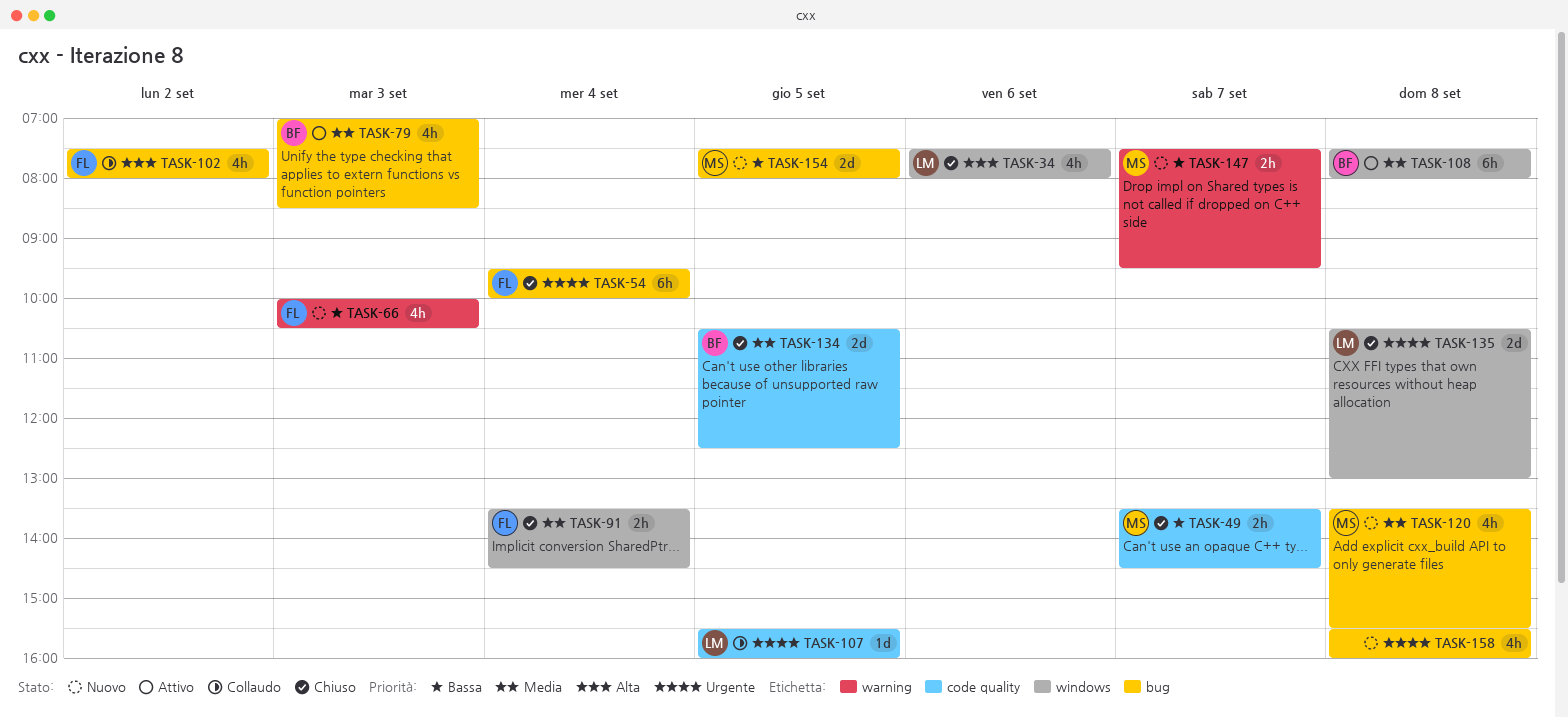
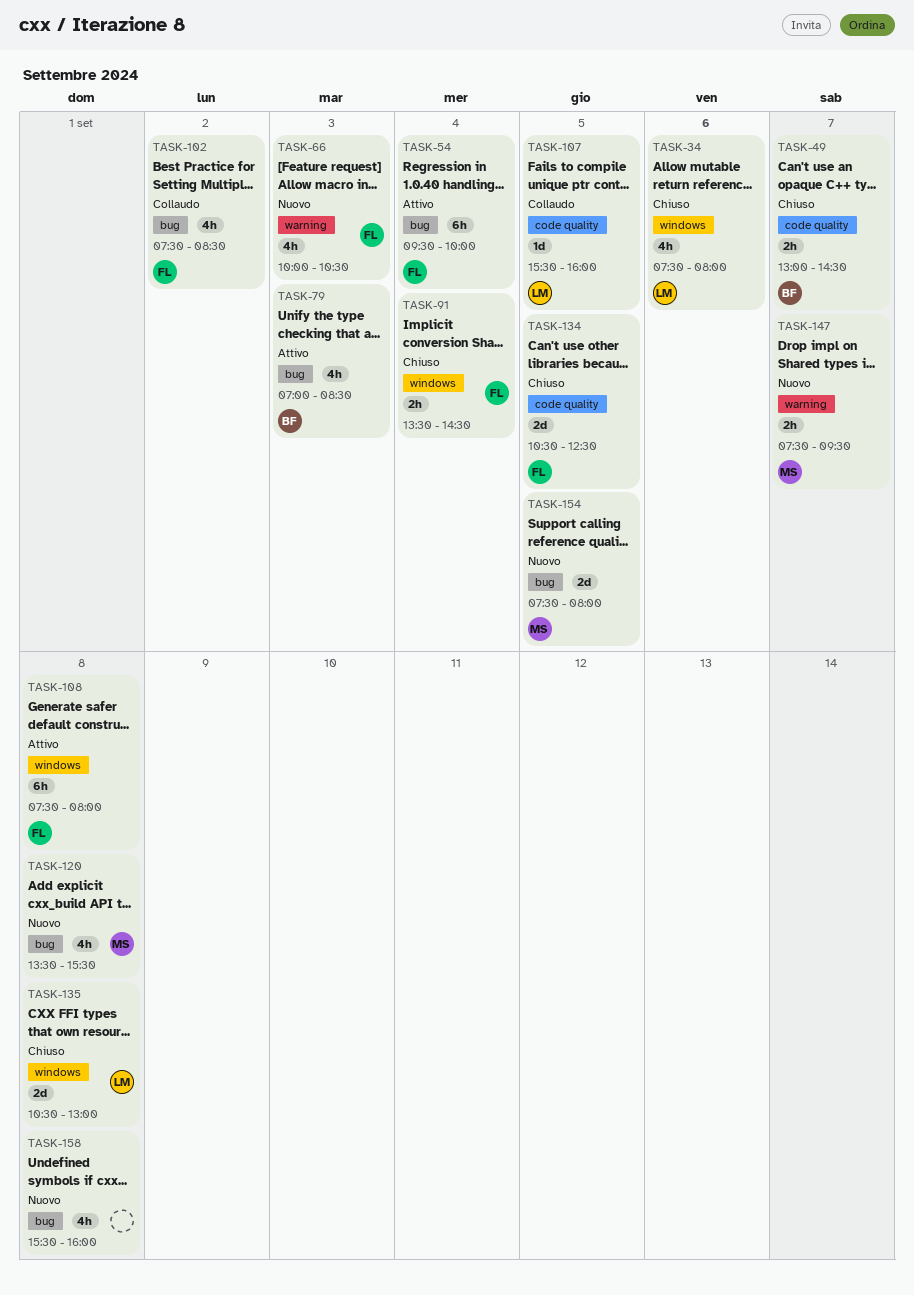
TASK-49, owner: MS -> BF
TASK-49, begins: 13:30 -> 13:00
TASK-54, status: Chiuso -> Attivo
TASK-102, ends: 08:00 -> 08:30
TASK-108, owner: BF -> FL
TASK-134, owner: BF -> FL

